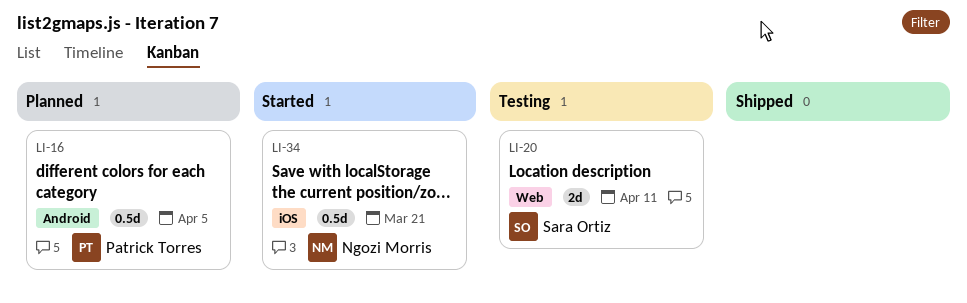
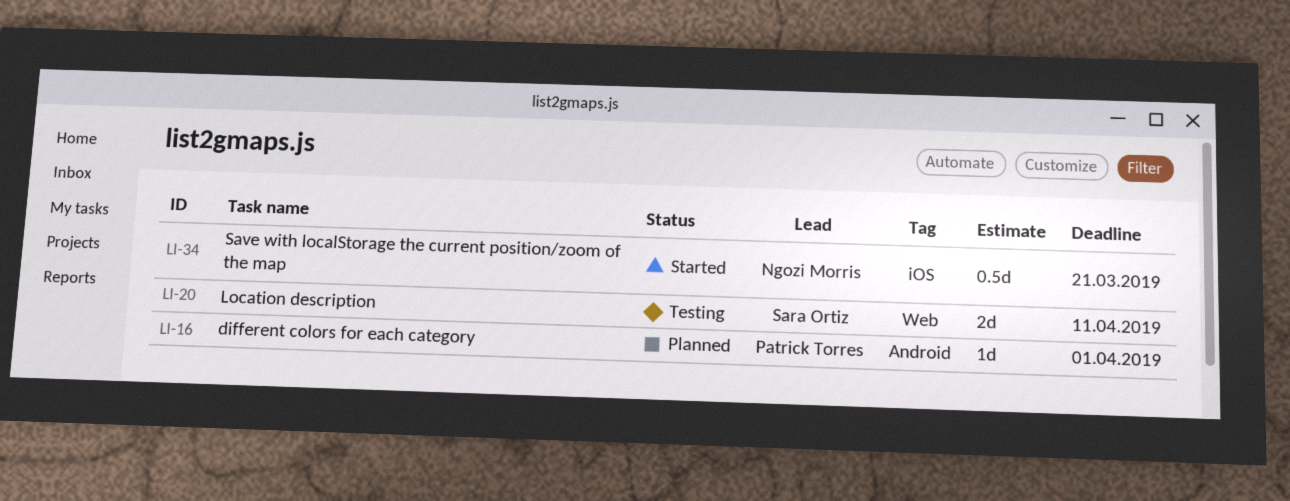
LI-16, estimate: 0.5d -> 1d
LI-16, due: Apr 5 -> Apr 1

